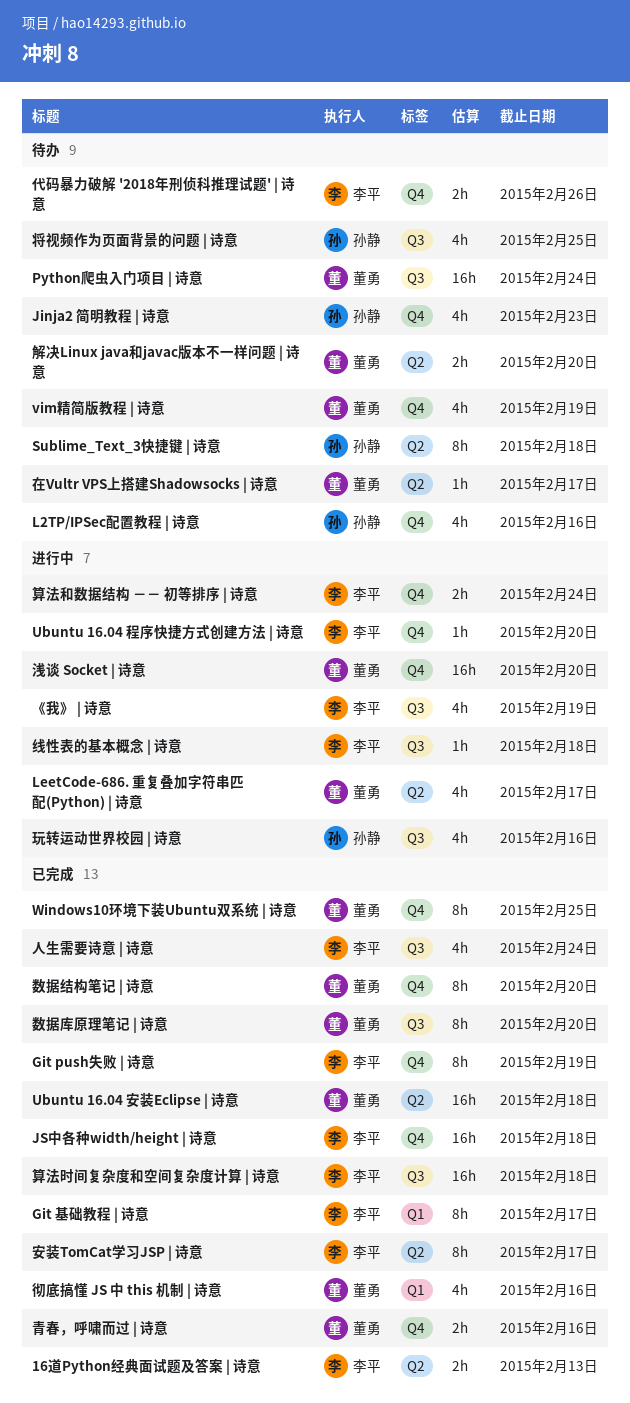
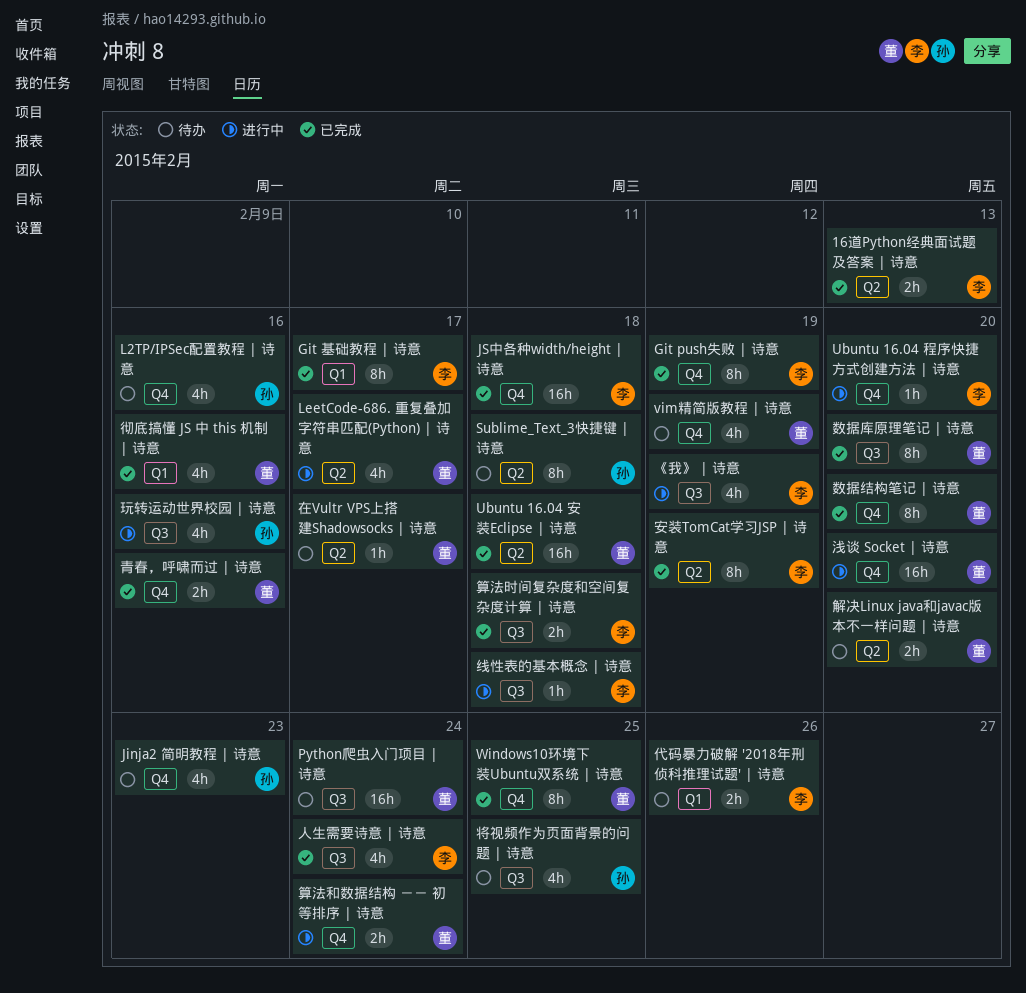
代码暴力破解 '2018年刑侦科推理试题' | 诗意, label: Q4 -> Q1
安装TomCat学习JSP | 诗意, due: Feb 17 -> Feb 19
算法和数据结构 －－ 初等排序 | 诗意, owner: 李平 -> 董勇
算法时间复杂度和空间复杂度计算 | 诗意, estimate: 16h -> 2h

